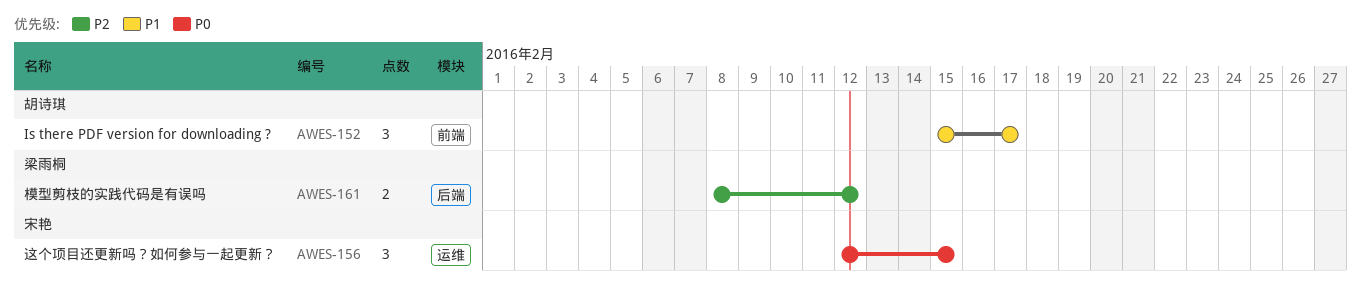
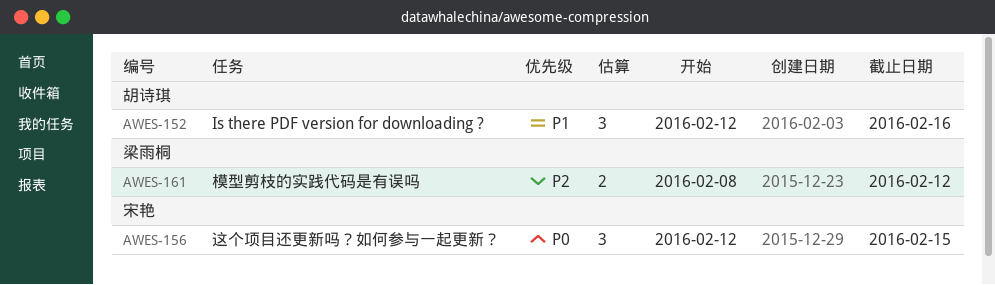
AWES-152, start: Feb 15 -> Feb 12
AWES-152, due: Feb 17 -> Feb 16

